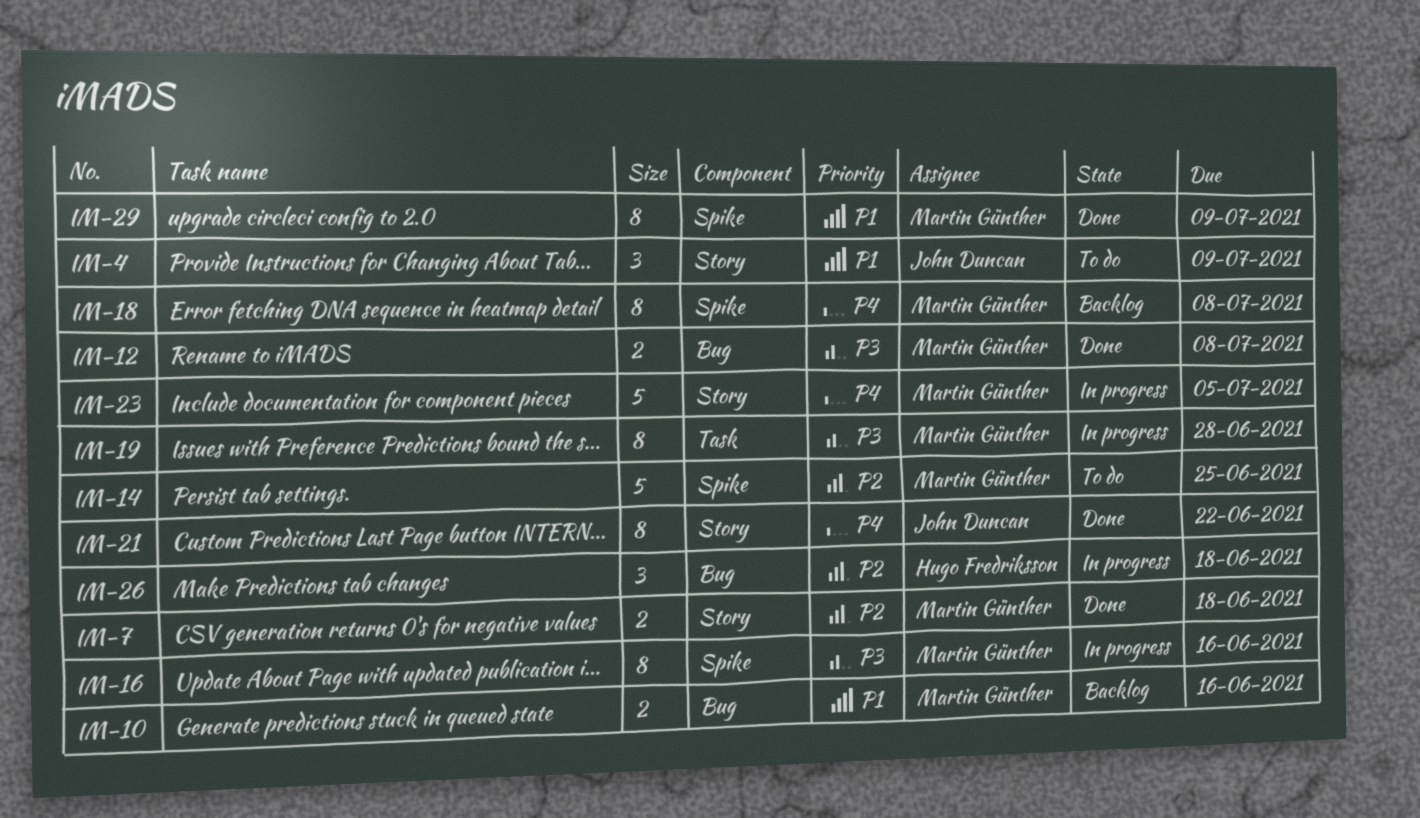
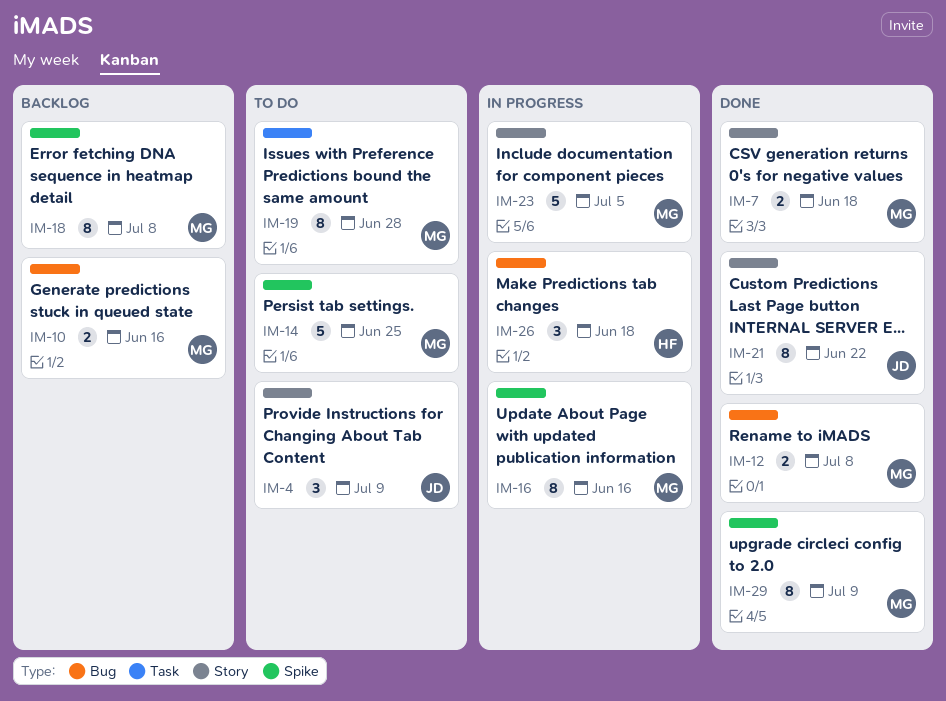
IM-19, status: In progress -> To do

